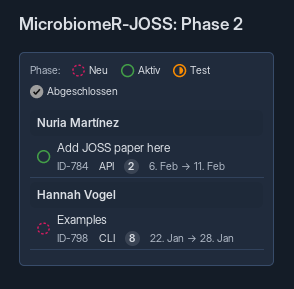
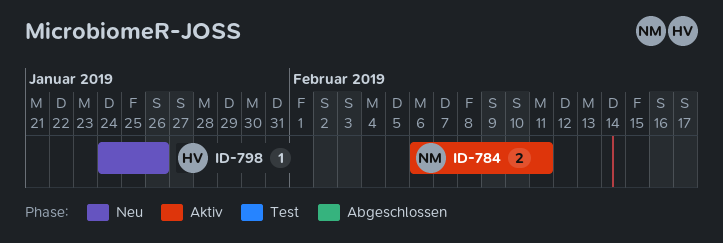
ID-798, estimate: 8 -> 1
ID-798, start: Jan 22 -> Jan 24
ID-798, due: Jan 28 -> Jan 26

